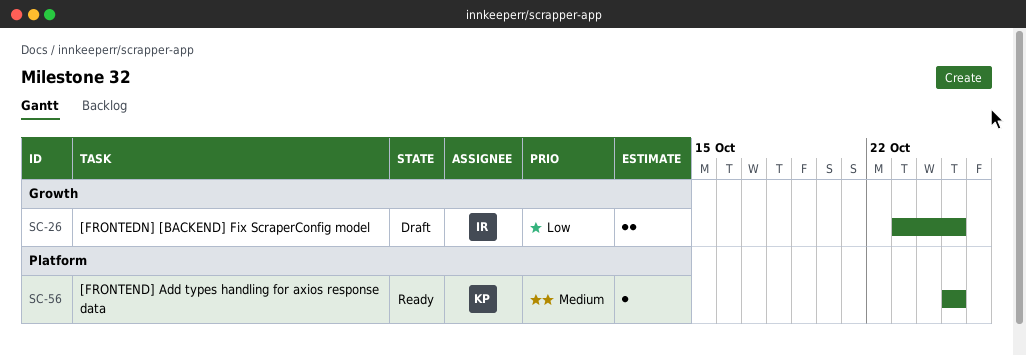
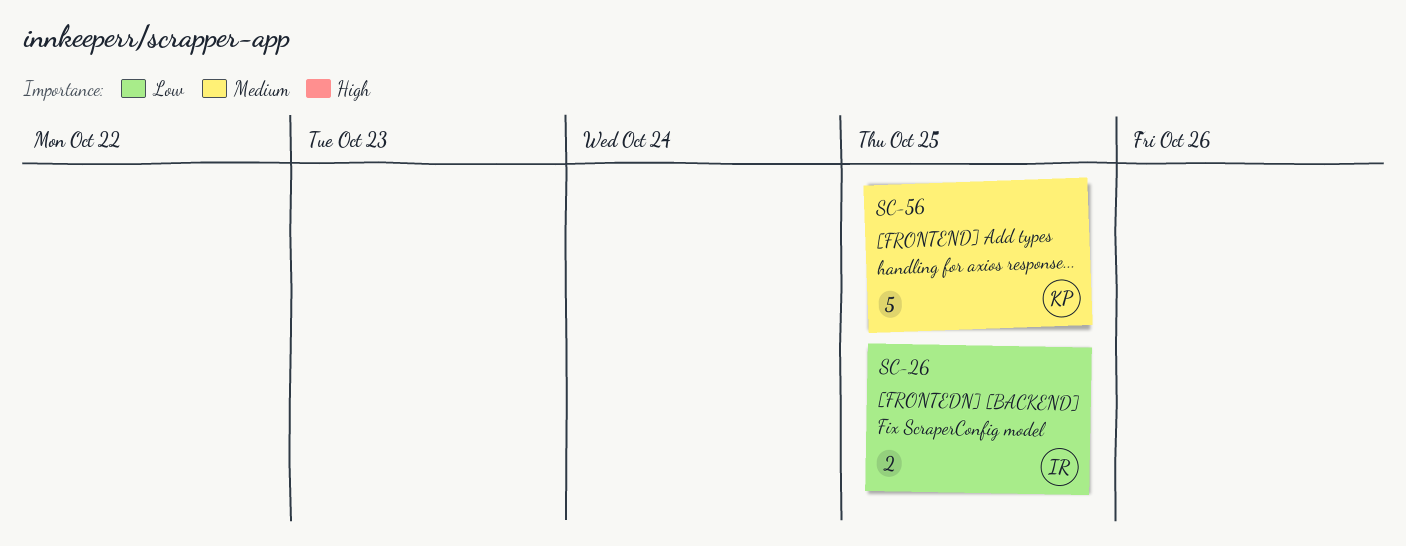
SC-56, estimate: 1 -> 5

